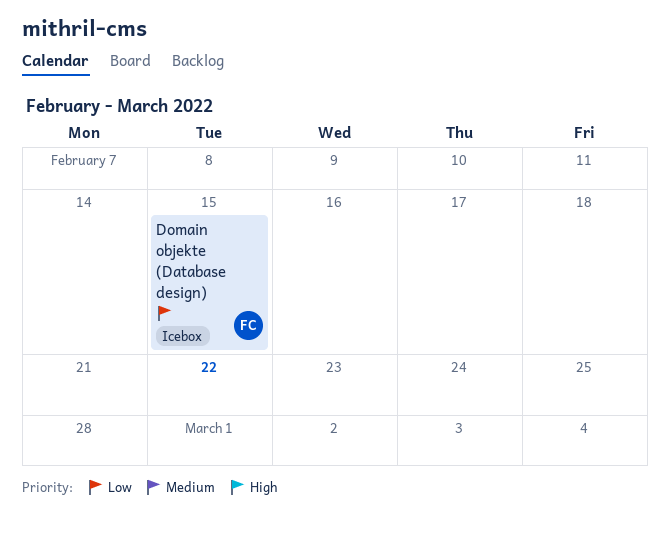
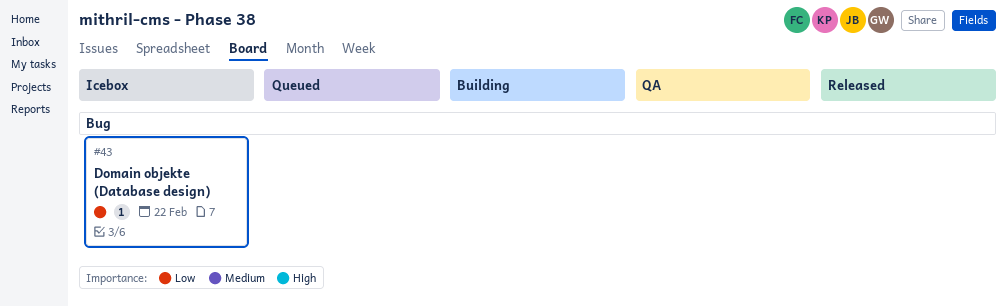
Domain objekte (Database design), due: Feb 15 -> Feb 22

